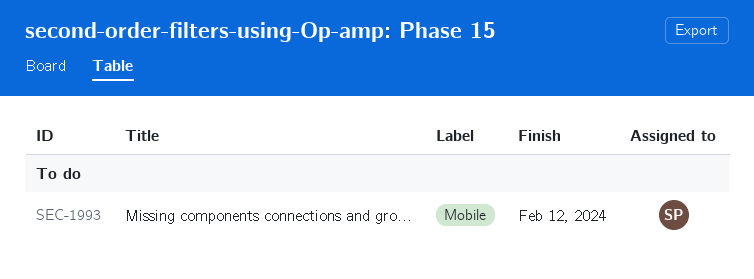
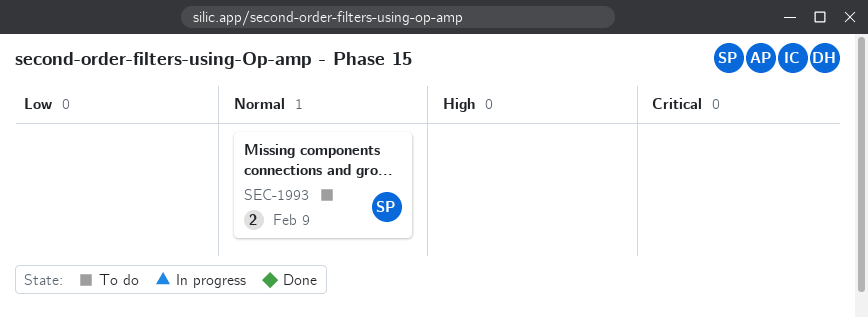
SEC-1993, due: Feb 12 -> Feb 9

